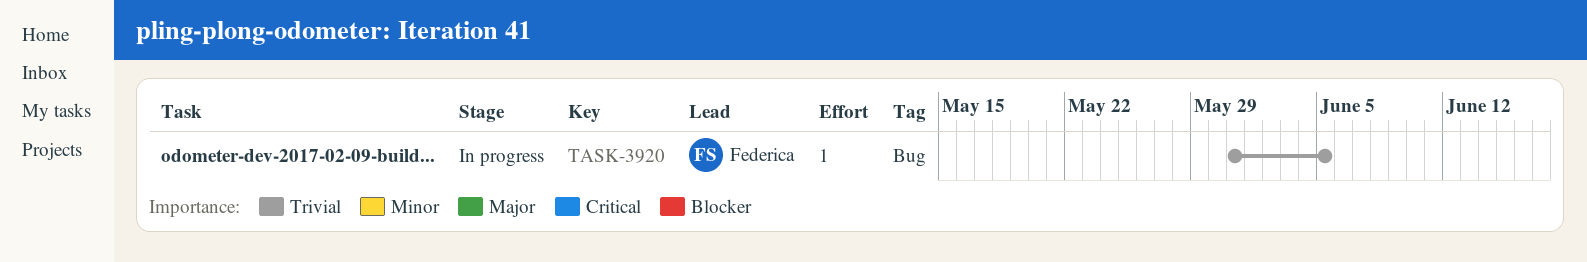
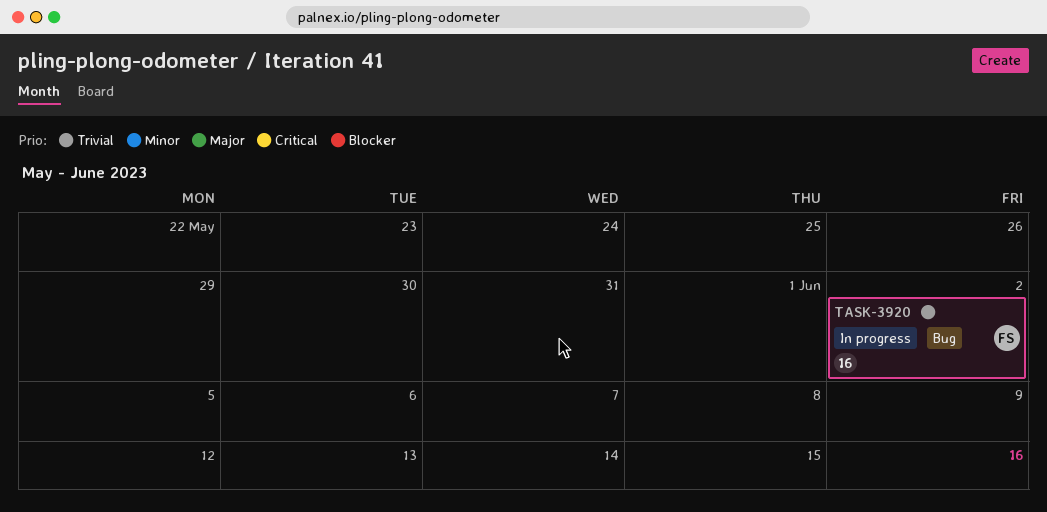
TASK-3920, estimate: 1 -> 16
TASK-3920, due: Jun 5 -> Jun 2

